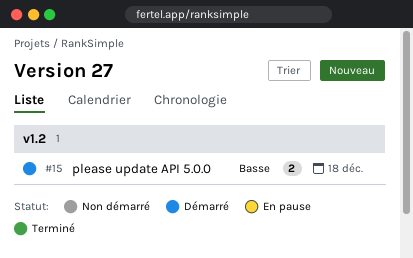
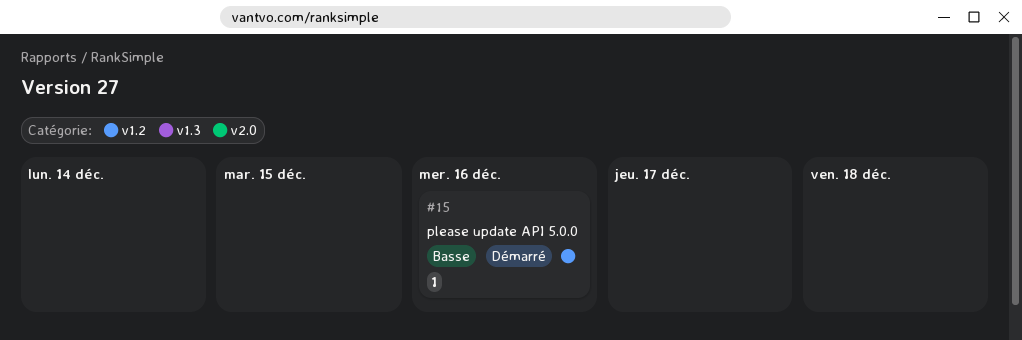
#15, estimate: 2 -> 1
#15, due: Dec 18 -> Dec 16

